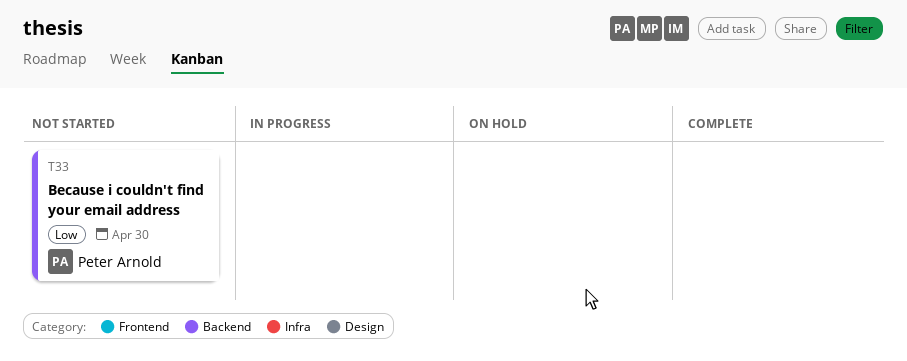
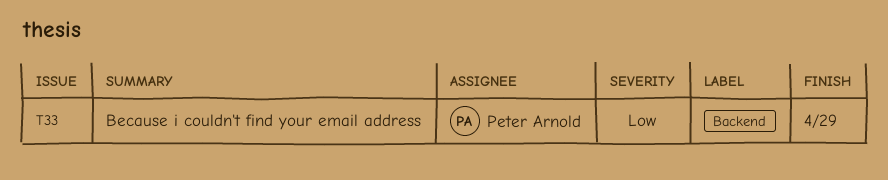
T33, due: Apr 30 -> Apr 29

